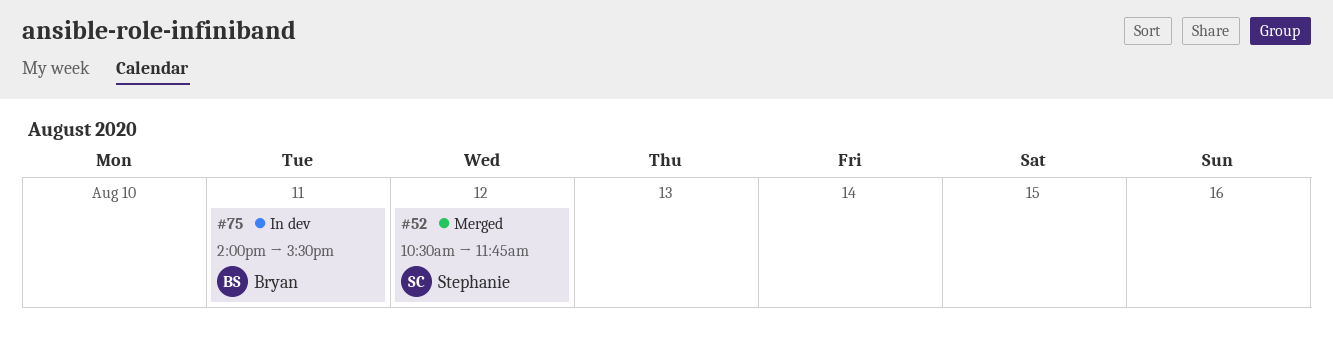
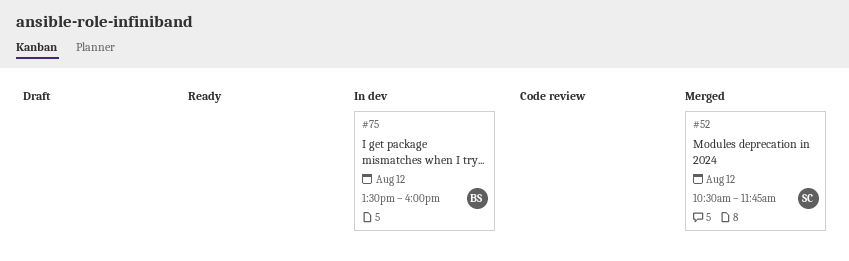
#75, day: Aug 11 -> Aug 12
#75, begins: 14:00 -> 13:30
#75, ends: 15:30 -> 16:00

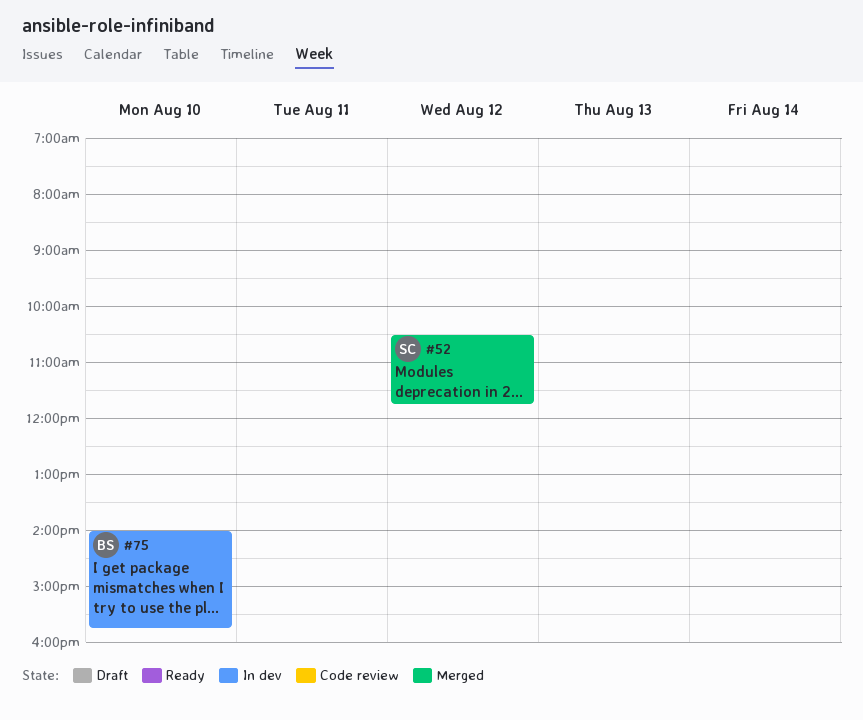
#75, day: Aug 12 -> Aug 10
#75, begins: 13:30 -> 14:00
#75, ends: 16:00 -> 15:45

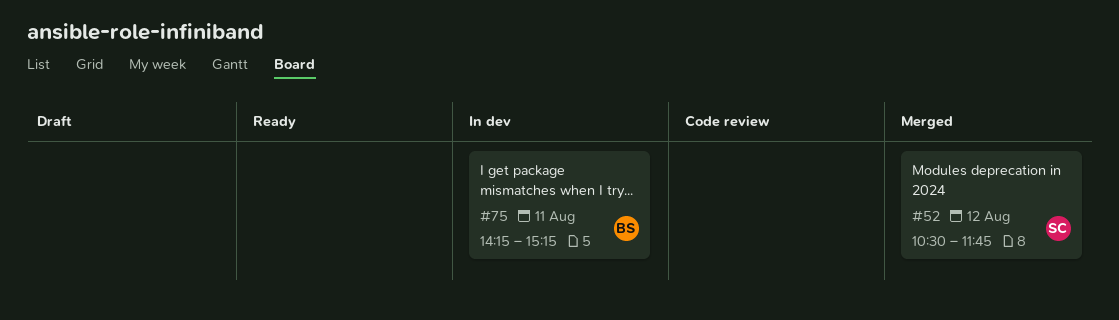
#75, day: Aug 10 -> Aug 11
#75, begins: 14:00 -> 14:15
#75, ends: 15:45 -> 15:15

